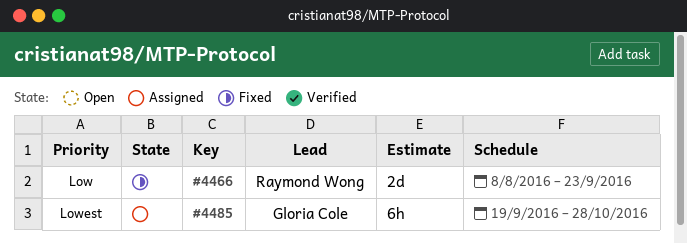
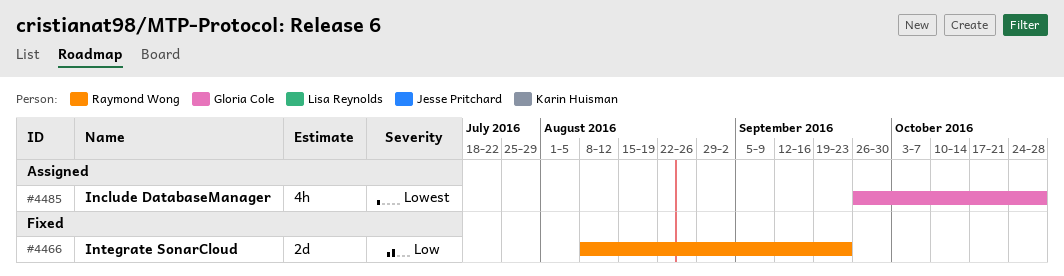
#4485, estimate: 6h -> 4h
#4485, start: Sep 19 -> Sep 26

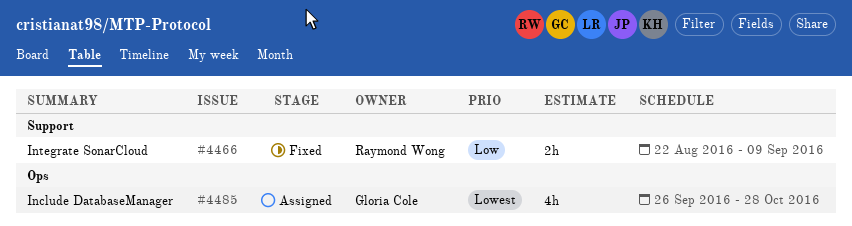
#4466, estimate: 2d -> 2h
#4466, start: Aug 8 -> Aug 22
#4466, due: Sep 23 -> Sep 9

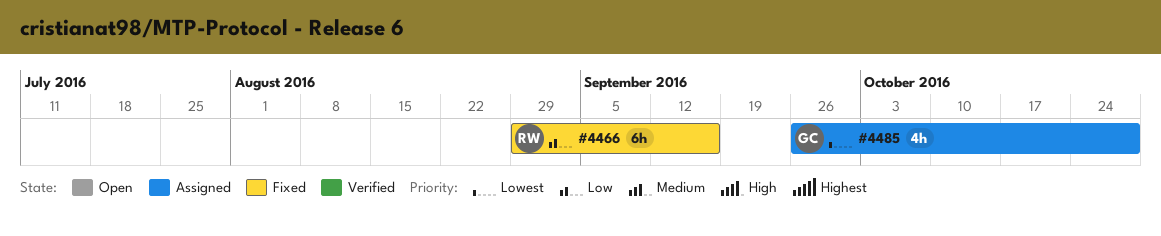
#4466, estimate: 2h -> 6h
#4466, start: Aug 22 -> Aug 29
#4466, due: Sep 9 -> Sep 16

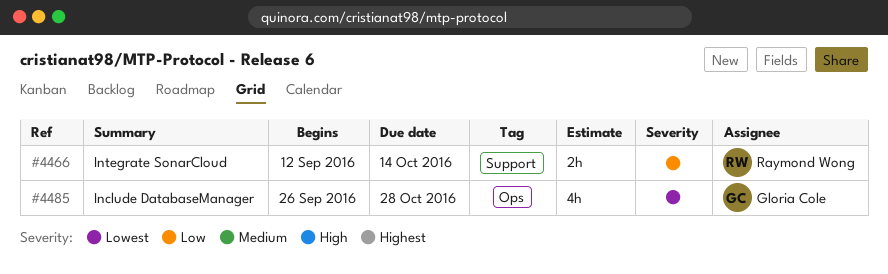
#4466, estimate: 6h -> 2h
#4466, start: Aug 29 -> Sep 12
#4466, due: Sep 16 -> Oct 14

